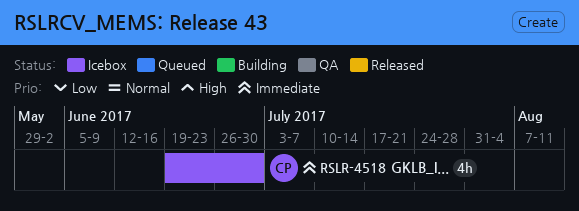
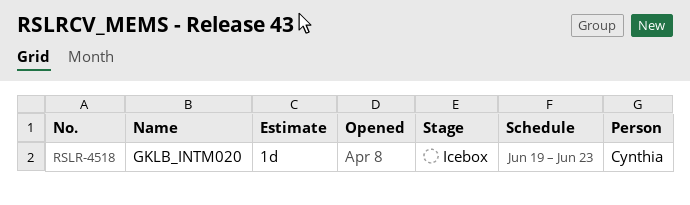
RSLR-4518, estimate: 4h -> 1d
RSLR-4518, due: Jun 30 -> Jun 23

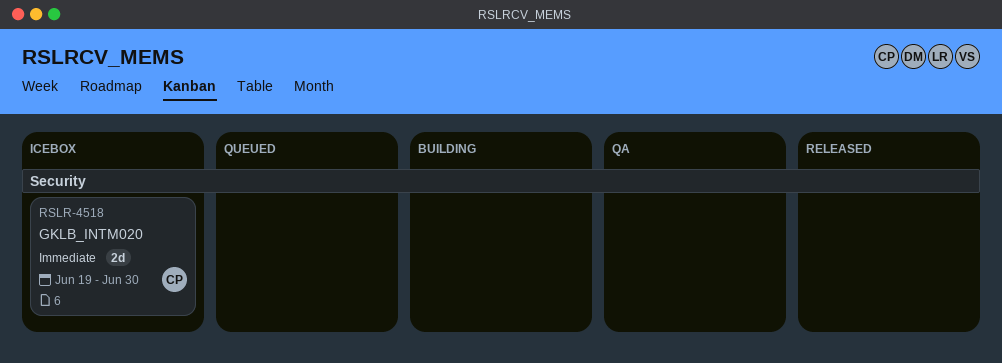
RSLR-4518, estimate: 1d -> 2d
RSLR-4518, due: Jun 23 -> Jun 30

